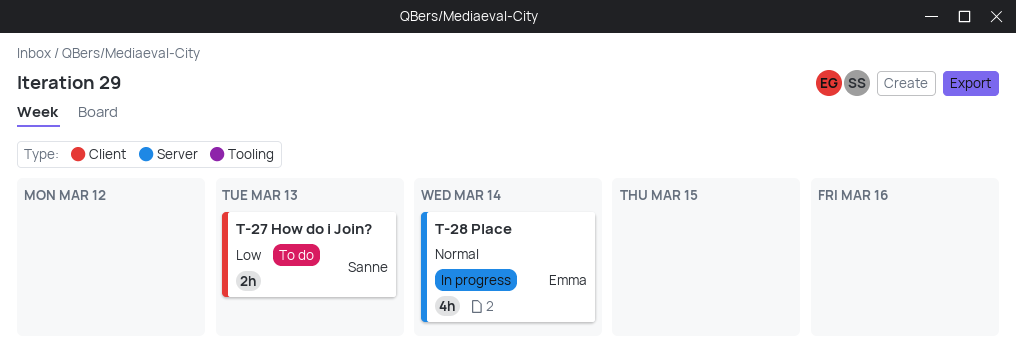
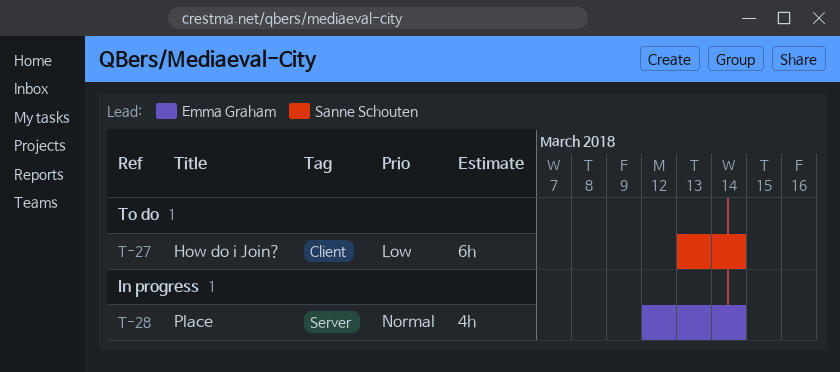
T-27, estimate: 2h -> 6h
T-27, due: Mar 13 -> Mar 14

